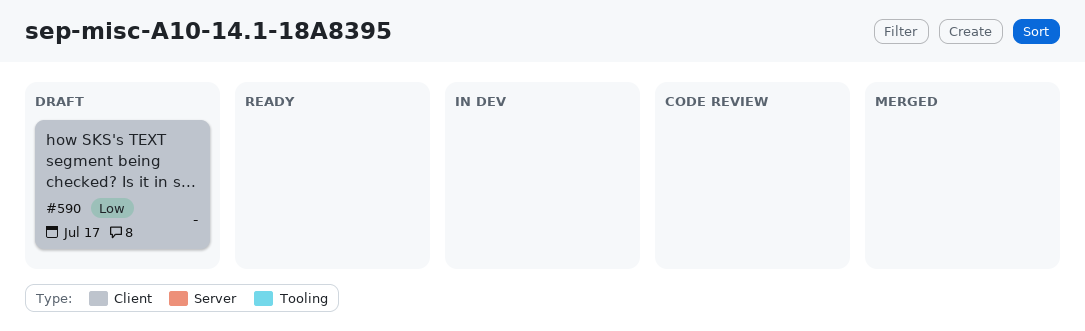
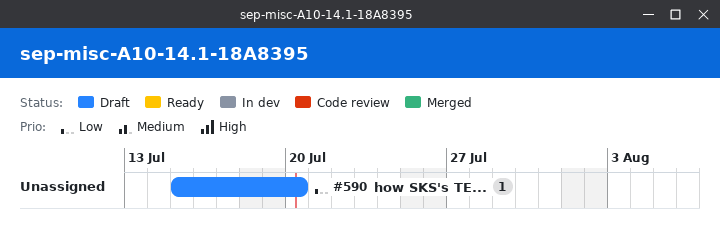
#590, due: Jul 17 -> Jul 20

